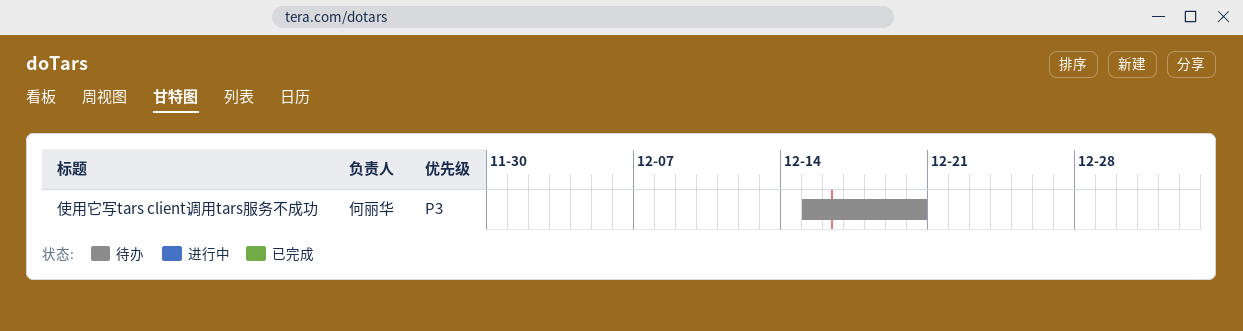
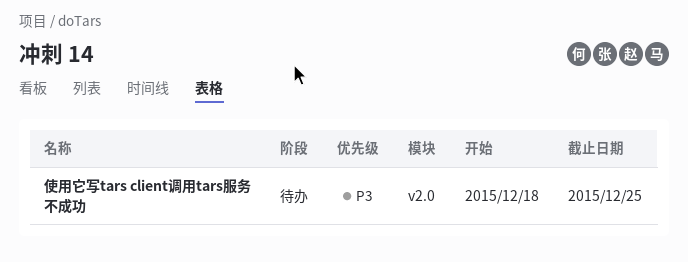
使用它写tars client调用tars服务不成功, start: Dec 15 -> Dec 18
使用它写tars client调用tars服务不成功, due: Dec 20 -> Dec 25

